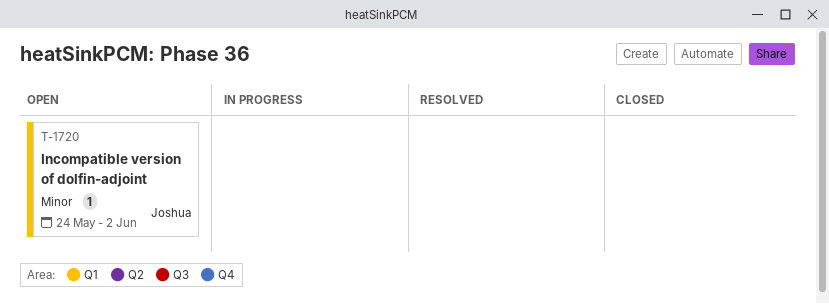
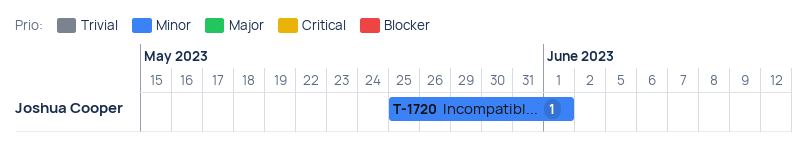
T-1720, start: May 24 -> May 25
T-1720, due: Jun 2 -> Jun 1

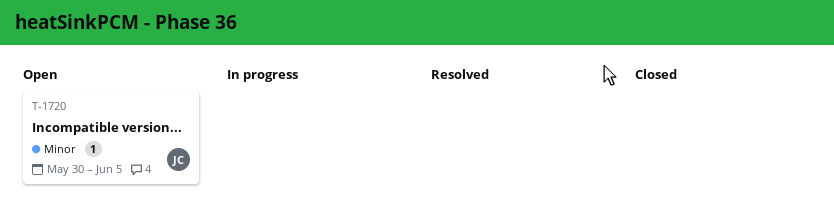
T-1720, start: May 25 -> May 30
T-1720, due: Jun 1 -> Jun 5

